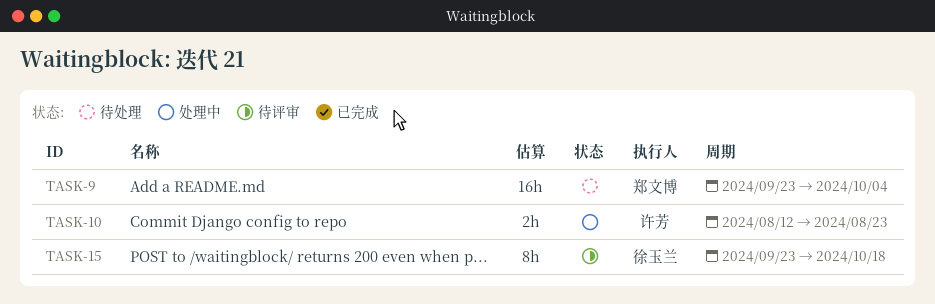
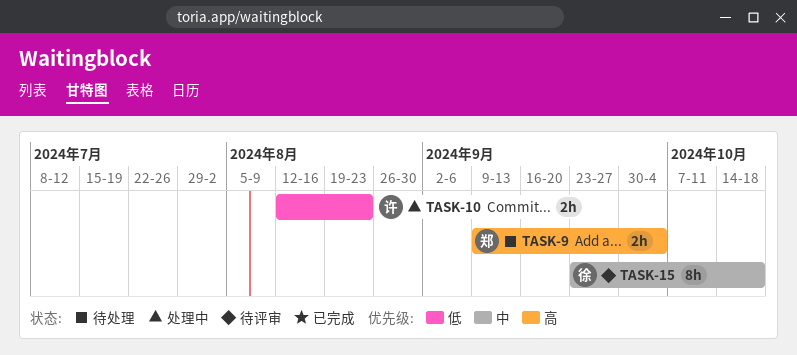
TASK-9, estimate: 16h -> 2h
TASK-9, start: Sep 23 -> Sep 9

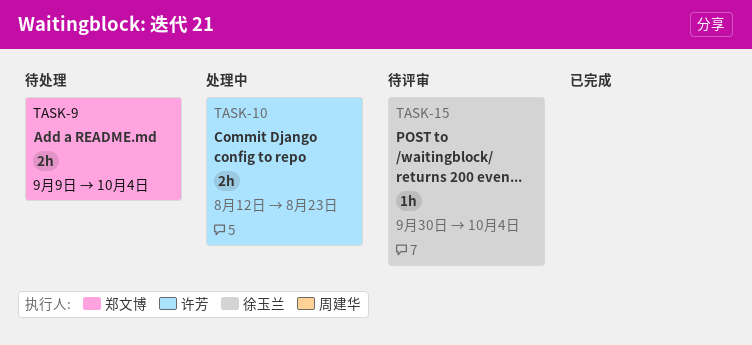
TASK-15, estimate: 8h -> 1h
TASK-15, start: Sep 23 -> Sep 30
TASK-15, due: Oct 18 -> Oct 4

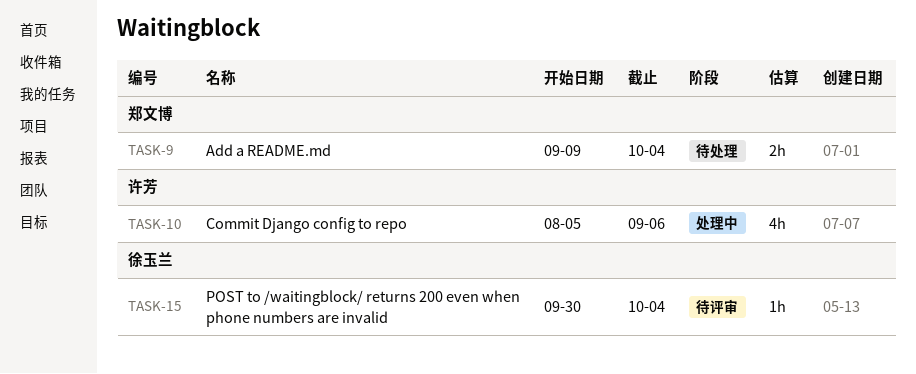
TASK-10, estimate: 2h -> 4h
TASK-10, start: Aug 12 -> Aug 5
TASK-10, due: Aug 23 -> Sep 6

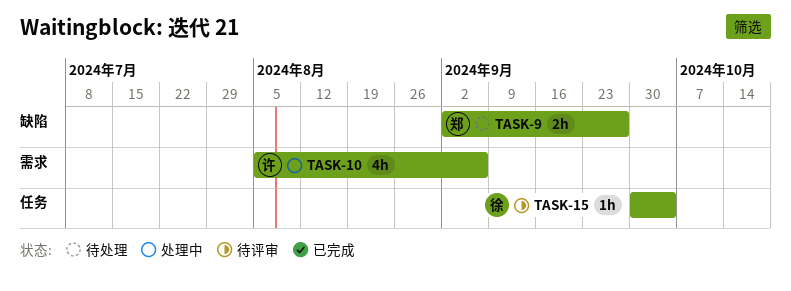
TASK-9, start: Sep 9 -> Sep 2
TASK-9, due: Oct 4 -> Sep 27

